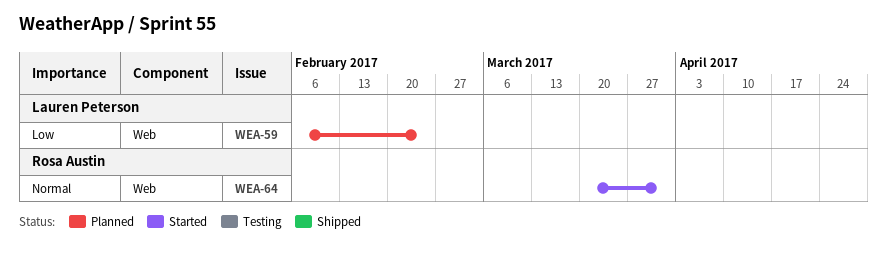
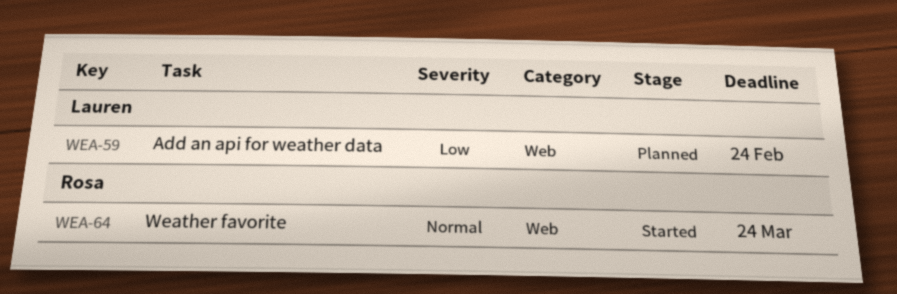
WEA-64, due: Mar 31 -> Mar 24

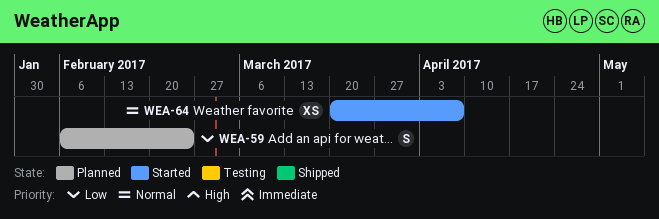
WEA-64, due: Mar 24 -> Apr 7

